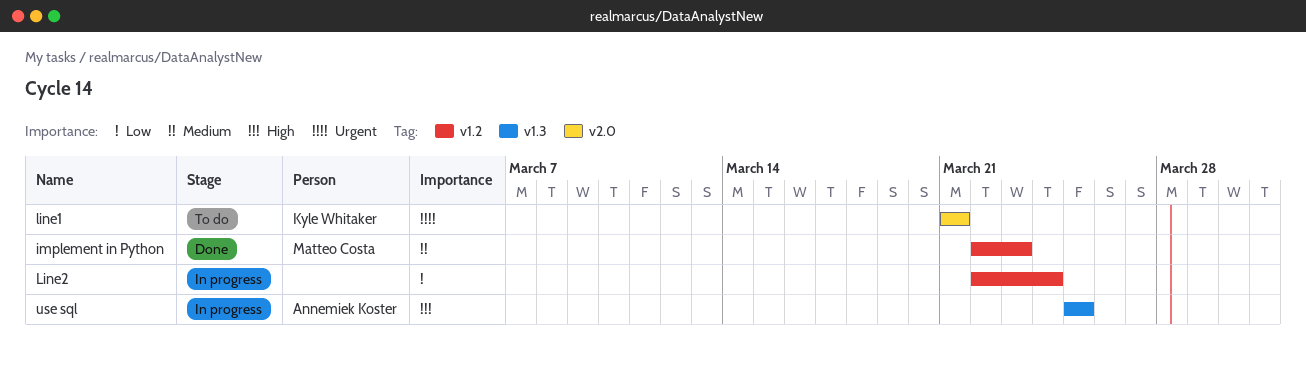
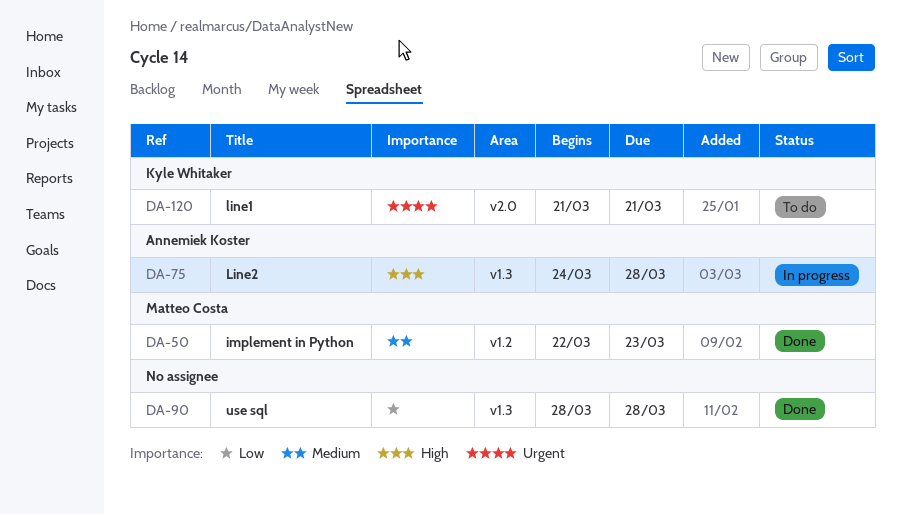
Line2, owner: none -> Annemiek Koster
Line2, priority: Low -> High
Line2, label: v1.2 -> v1.3
Line2, start: Mar 22 -> Mar 24
Line2, due: Mar 24 -> Mar 28
use sql, status: In progress -> Done
use sql, owner: Annemiek Koster -> none
use sql, priority: High -> Low
use sql, start: Mar 25 -> Mar 28
use sql, due: Mar 25 -> Mar 28

